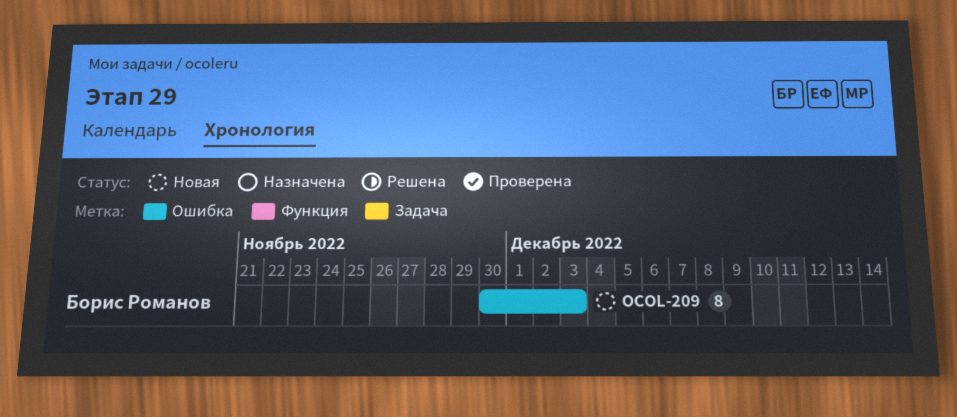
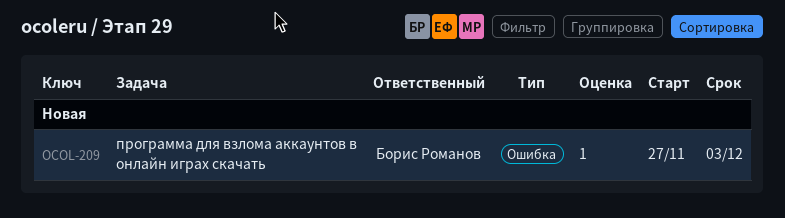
OCOL-209, estimate: 8 -> 1
OCOL-209, start: Nov 30 -> Nov 27

